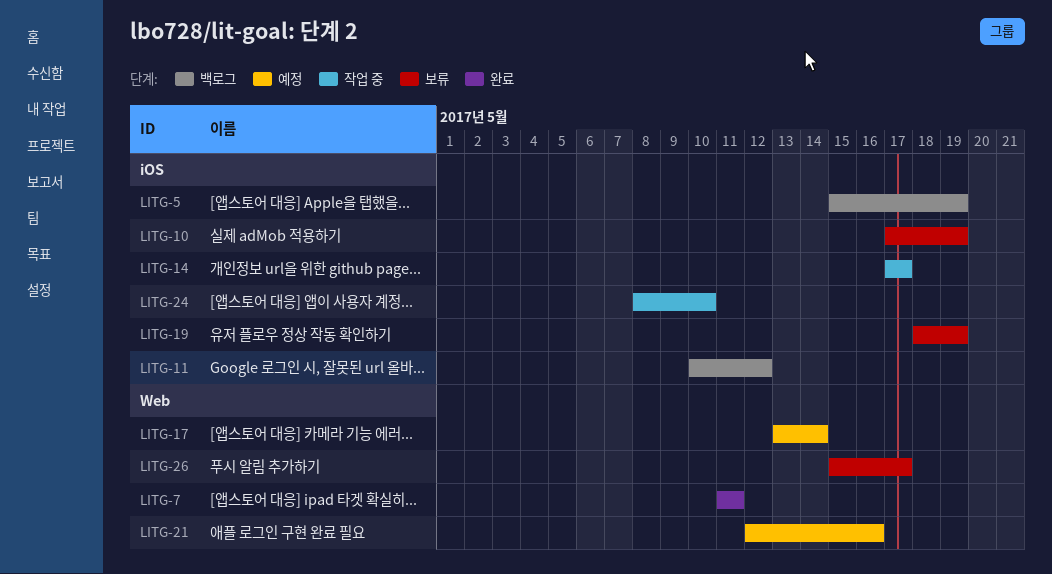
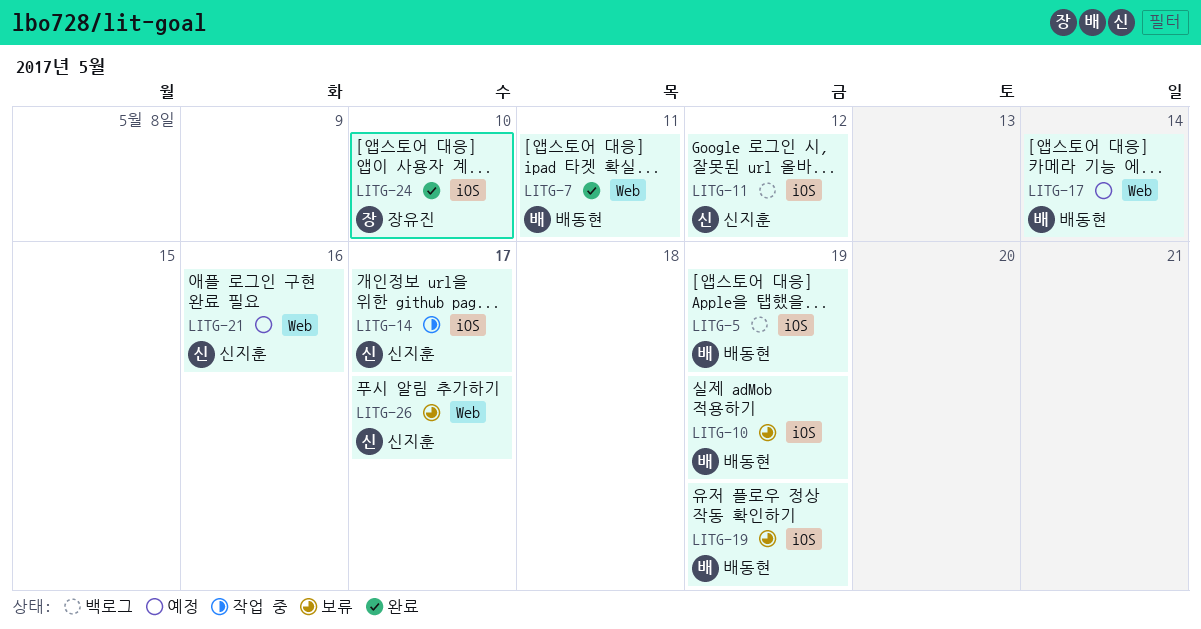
LITG-24, status: 작업 중 -> 완료

